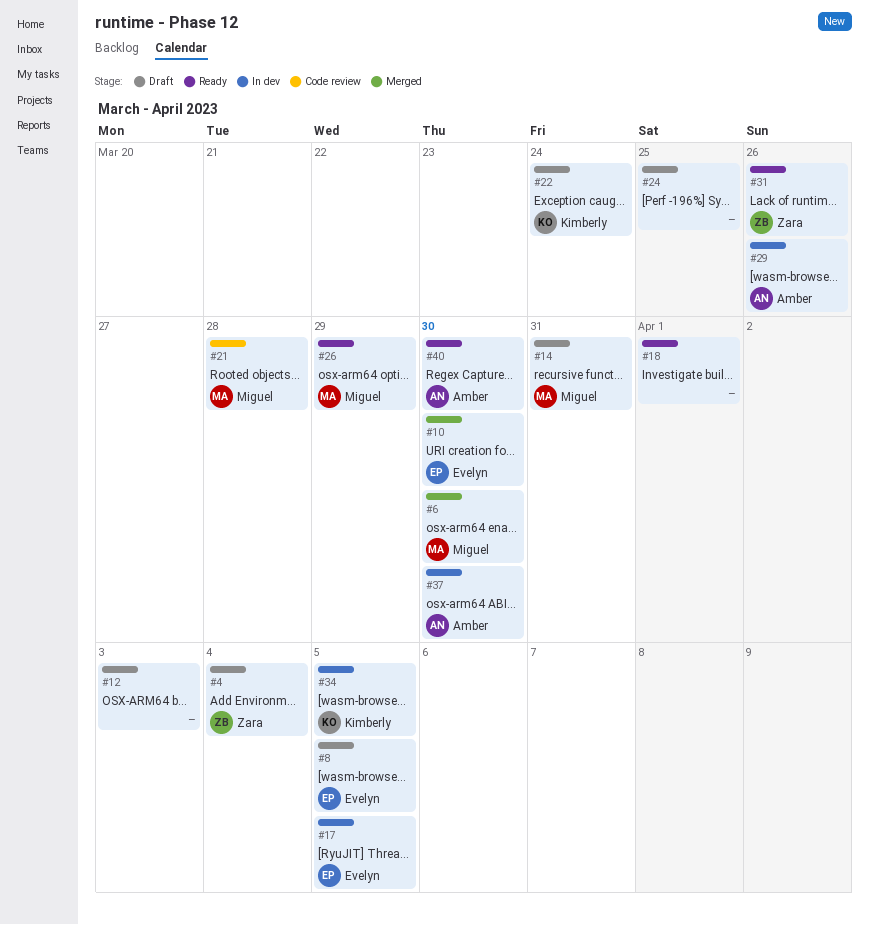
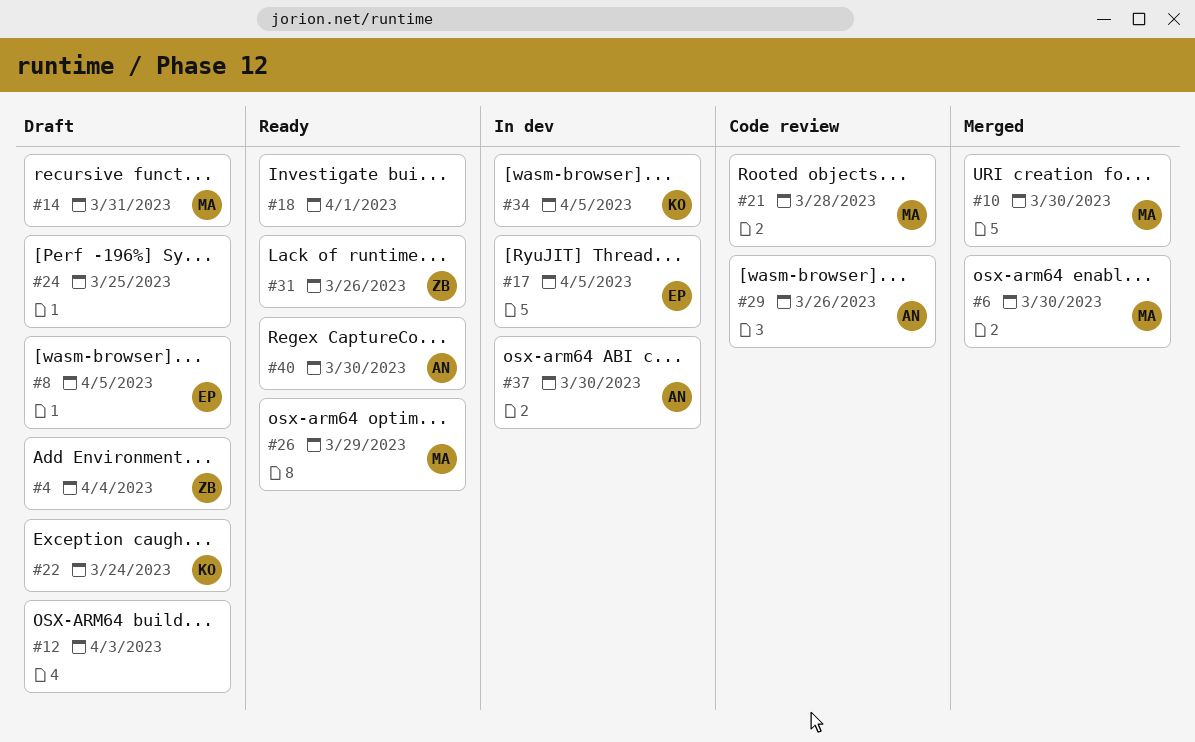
#10, owner: Evelyn -> Miguel
#29, status: In dev -> Code review

